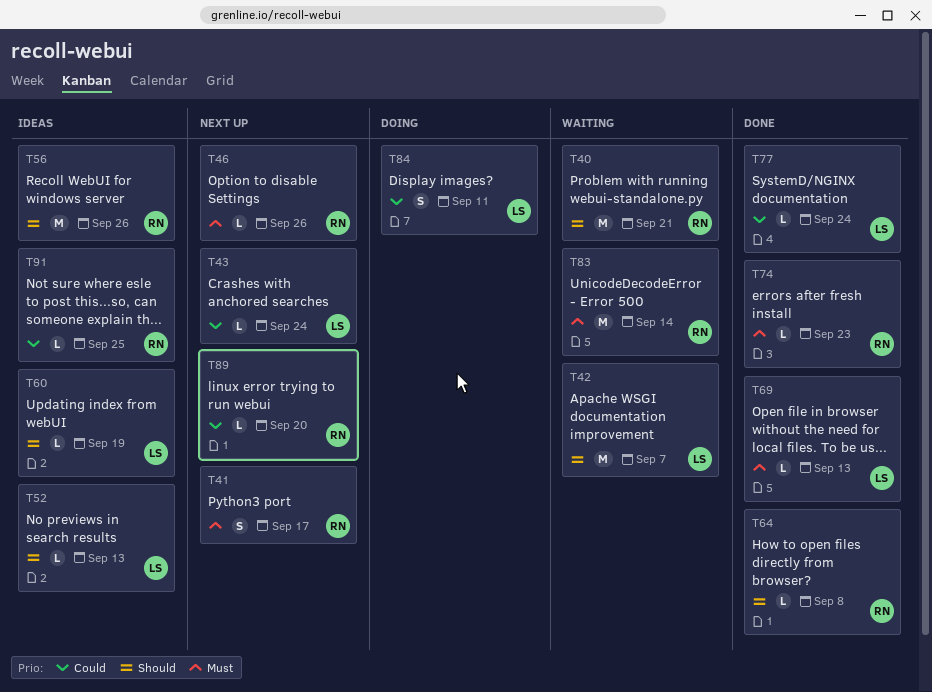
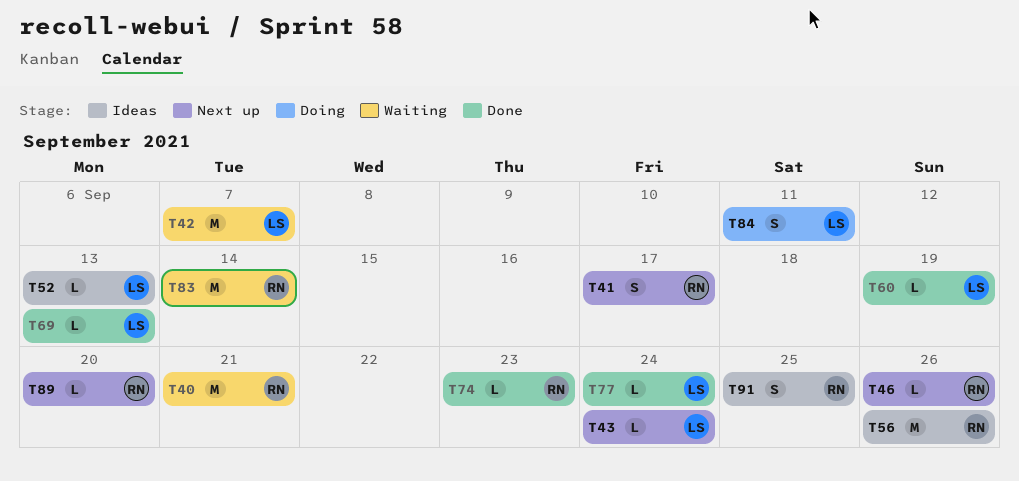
T60, status: Ideas -> Done
T64: present -> none
T91, estimate: L -> S

